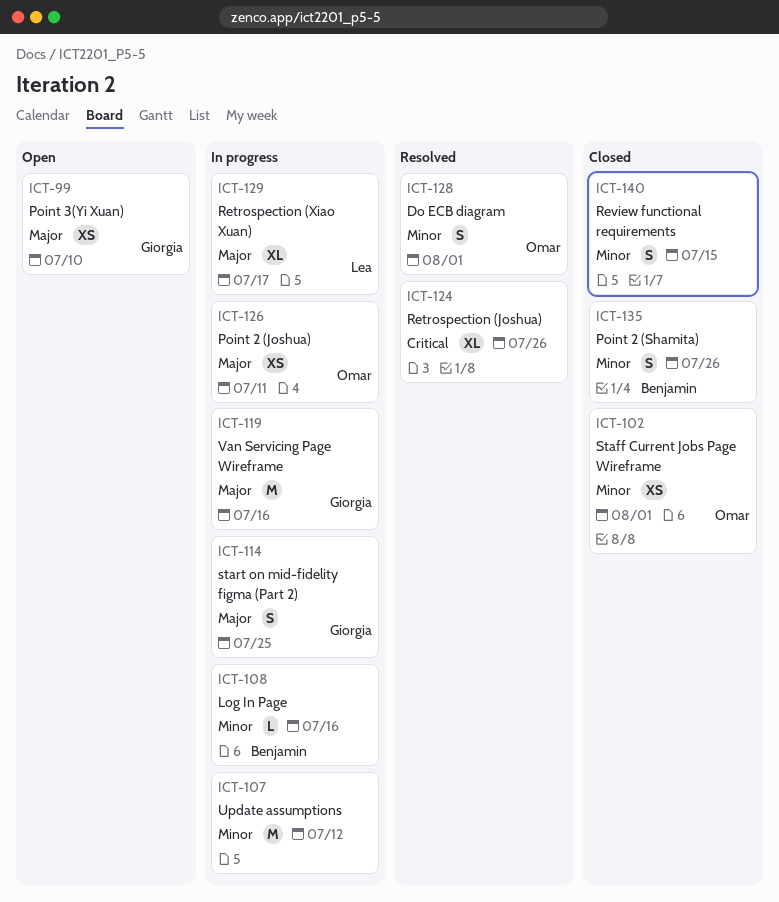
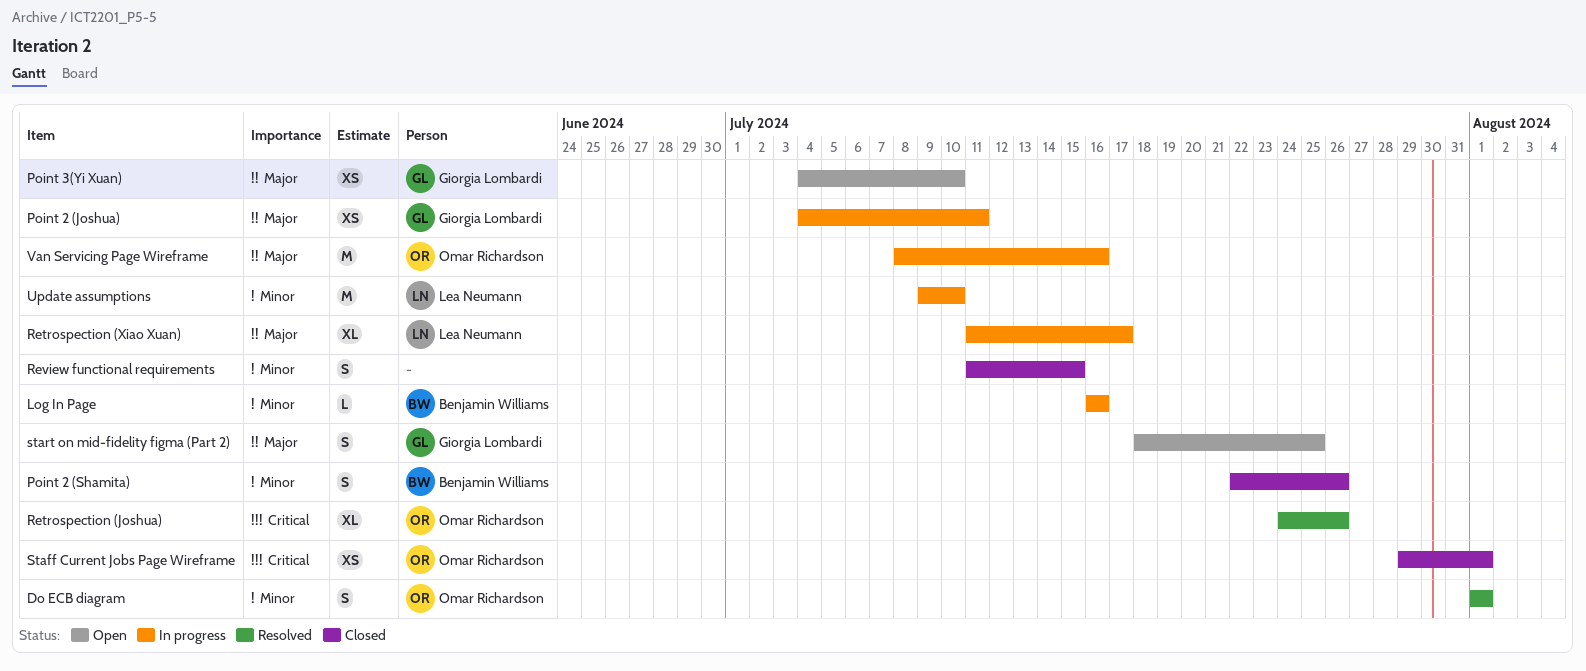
Point 2 (Joshua), owner: Omar Richardson -> Giorgia Lombardi
Retrospection (Joshua), owner: none -> Omar Richardson
Staff Current Jobs Page Wireframe, priority: Minor -> Critical
start on mid-fidelity figma (Part 2), status: In progress -> Open
Update assumptions, owner: none -> Lea Neumann
Update assumptions, due: Jul 12 -> Jul 10
Van Servicing Page Wireframe, owner: Giorgia Lombardi -> Omar Richardson

